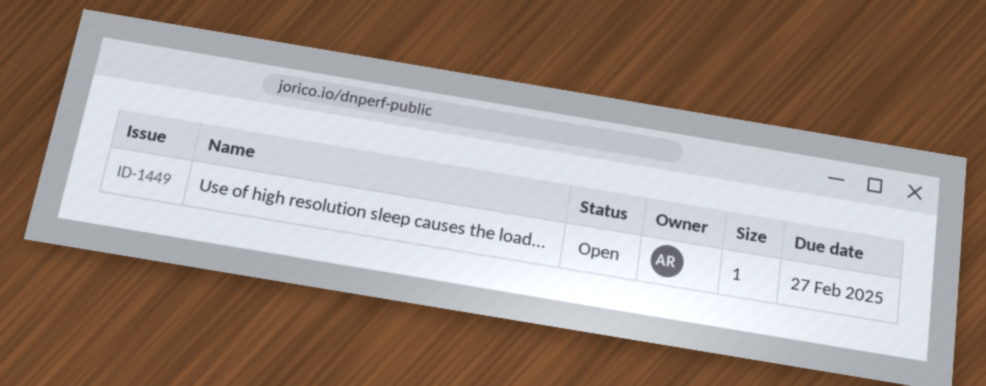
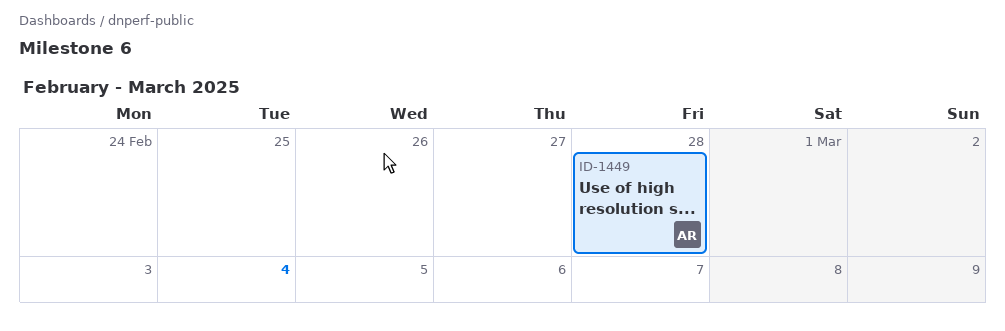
ID-1449, due: Feb 27 -> Feb 28

